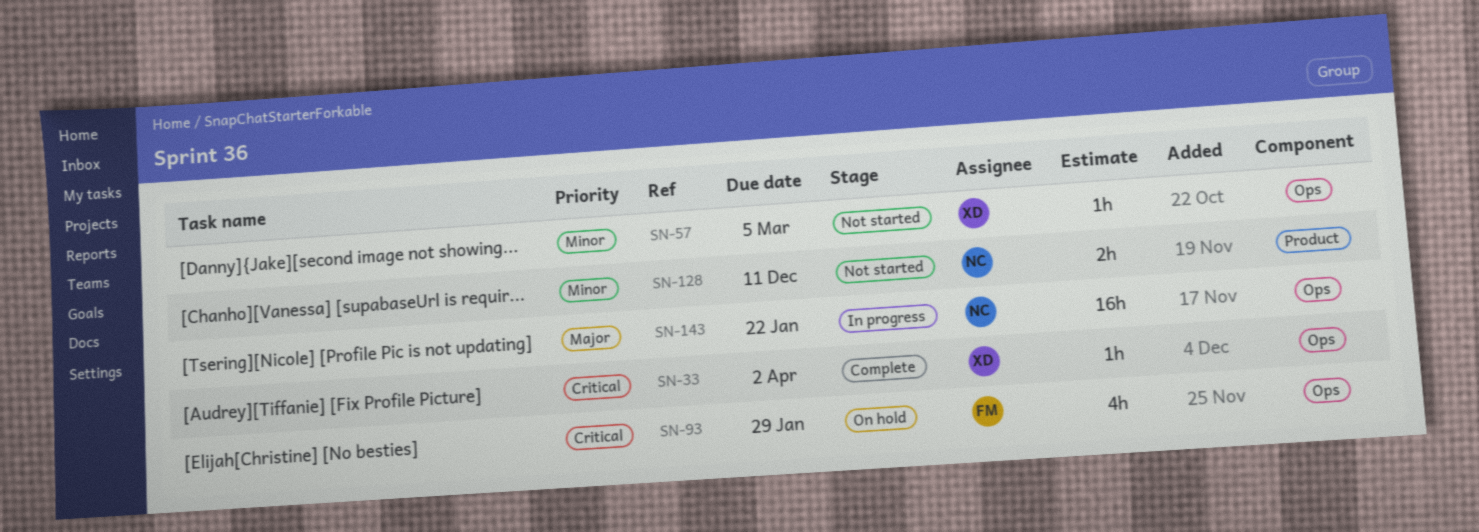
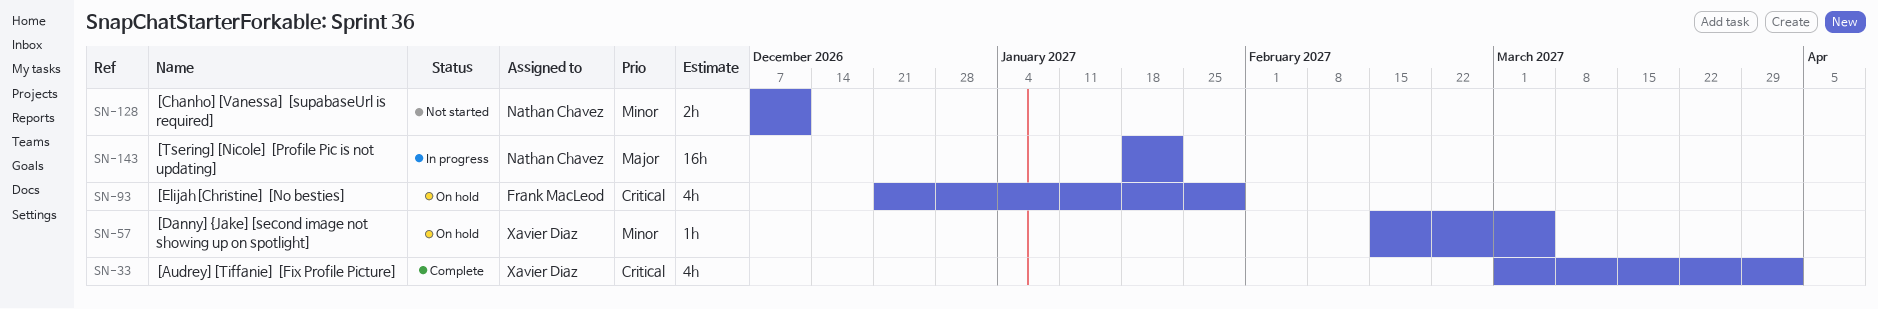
SN-33, estimate: 1h -> 4h
SN-57, status: Not started -> On hold

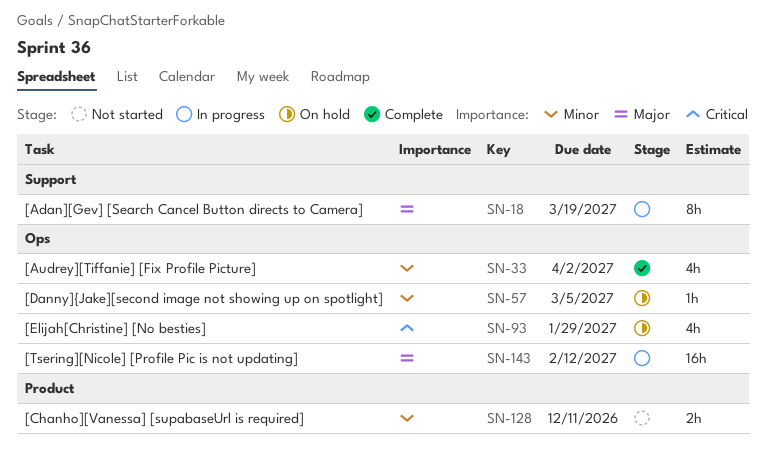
SN-18: none -> present
SN-33, priority: Critical -> Minor
SN-143, due: Jan 22 -> Feb 12

